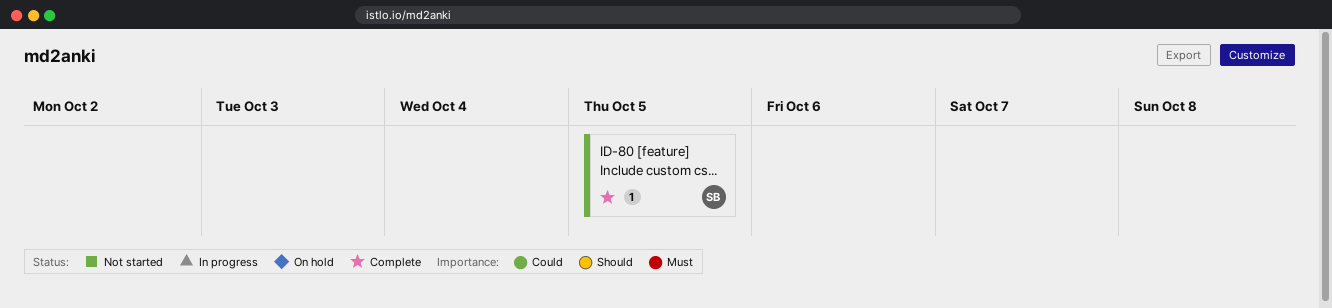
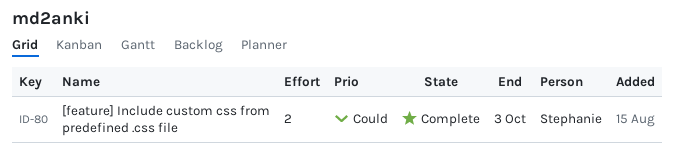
ID-80, estimate: 1 -> 2
ID-80, due: Oct 5 -> Oct 3

